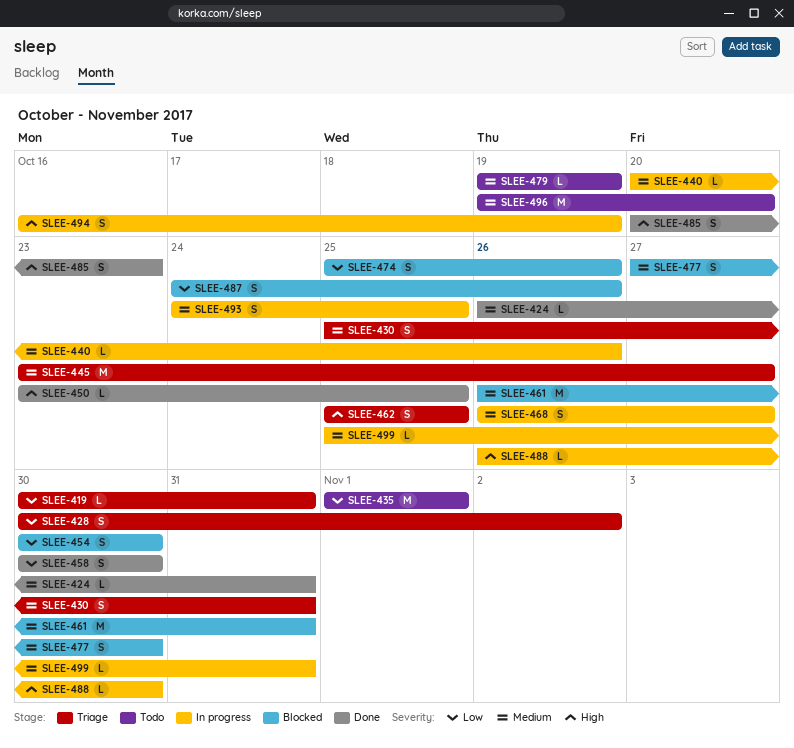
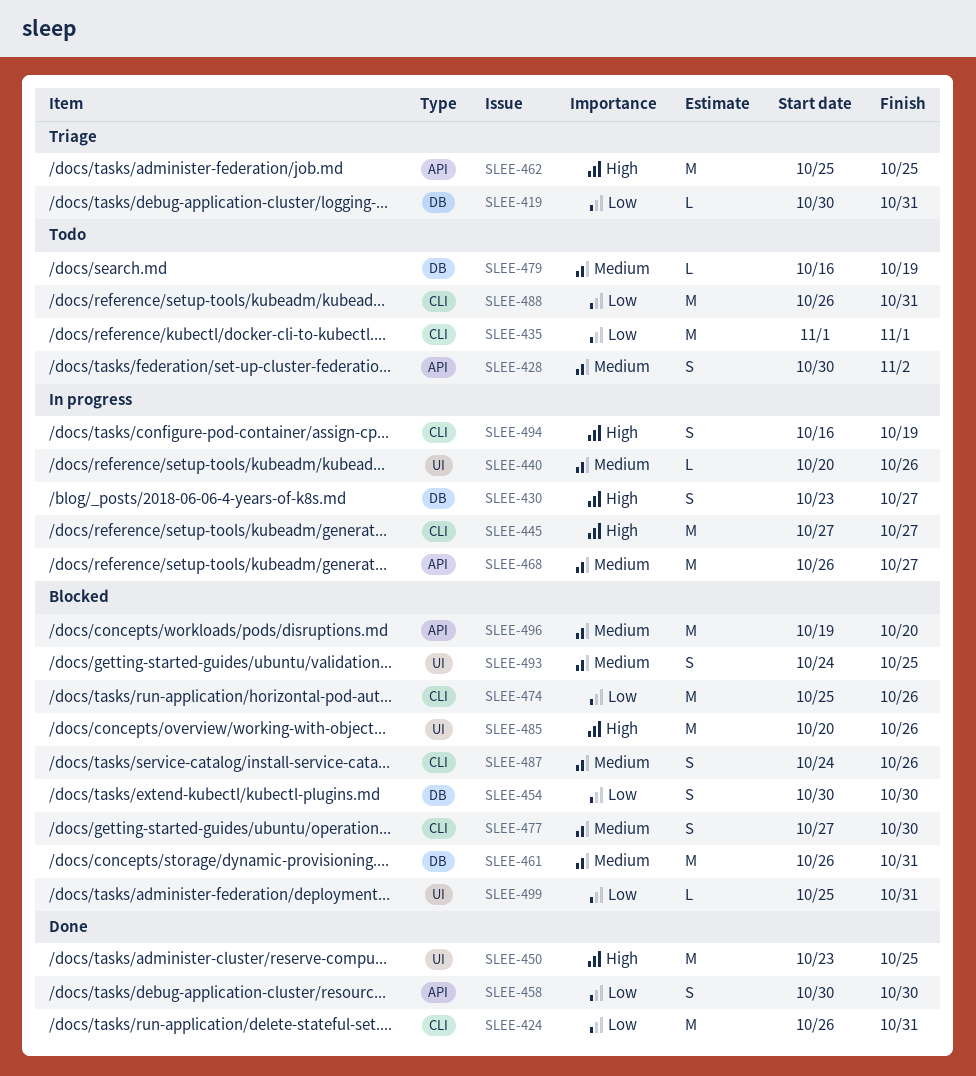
SLEE-424, priority: Medium -> Low
SLEE-424, estimate: L -> M
SLEE-428, status: Triage -> Todo
SLEE-428, priority: Low -> Medium
SLEE-430, status: Triage -> In progress
SLEE-430, priority: Medium -> High
SLEE-430, start: Oct 25 -> Oct 23
SLEE-430, due: Oct 31 -> Oct 27
SLEE-445, status: Triage -> In progress
SLEE-445, priority: Medium -> High
SLEE-445, start: Oct 23 -> Oct 27
SLEE-450, estimate: L -> M
SLEE-462, estimate: S -> M
SLEE-468, estimate: S -> M
SLEE-474, estimate: S -> M
SLEE-479, start: Oct 19 -> Oct 16
SLEE-485, status: Done -> Blocked
SLEE-485, estimate: S -> M
SLEE-485, due: Oct 23 -> Oct 26
SLEE-487, priority: Low -> Medium
SLEE-488, status: In progress -> Todo
SLEE-488, priority: High -> Low
SLEE-488, estimate: L -> M
SLEE-488, due: Oct 30 -> Oct 31
SLEE-493, status: In progress -> Blocked
SLEE-496, status: Todo -> Blocked
SLEE-499, status: In progress -> Blocked
SLEE-499, priority: Medium -> Low

